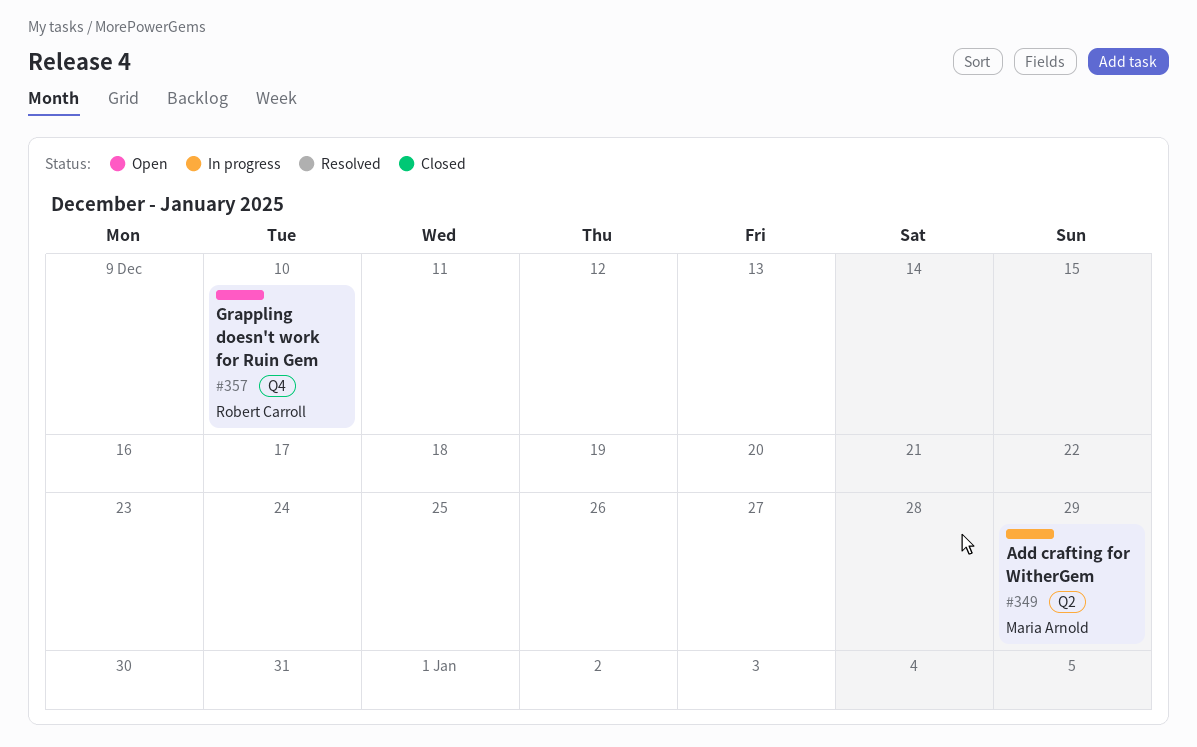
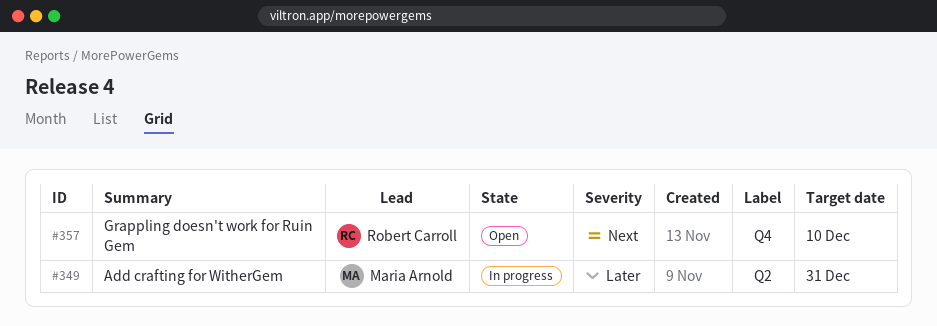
#349, due: Dec 29 -> Dec 31

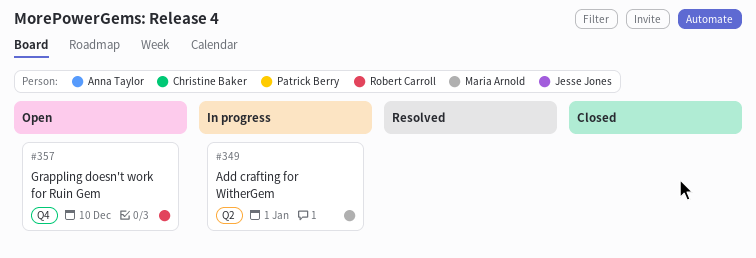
#349, due: Dec 31 -> Jan 1

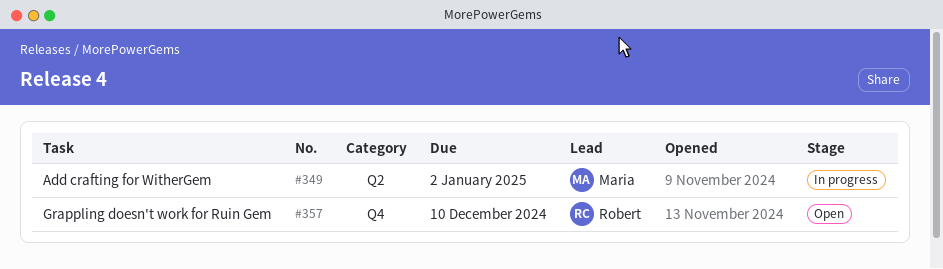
#349, due: Jan 1 -> Jan 2

